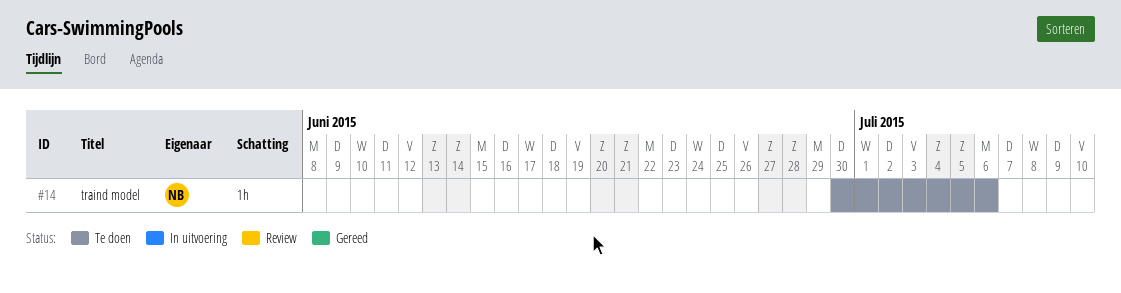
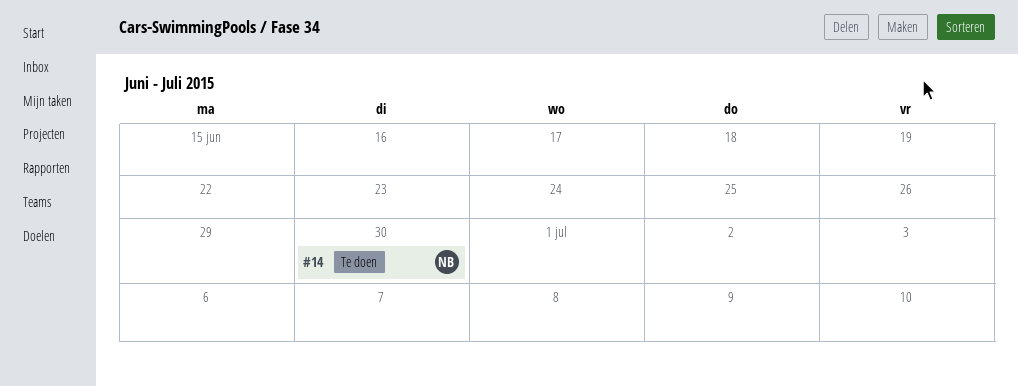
#14, due: Jul 6 -> Jun 30

